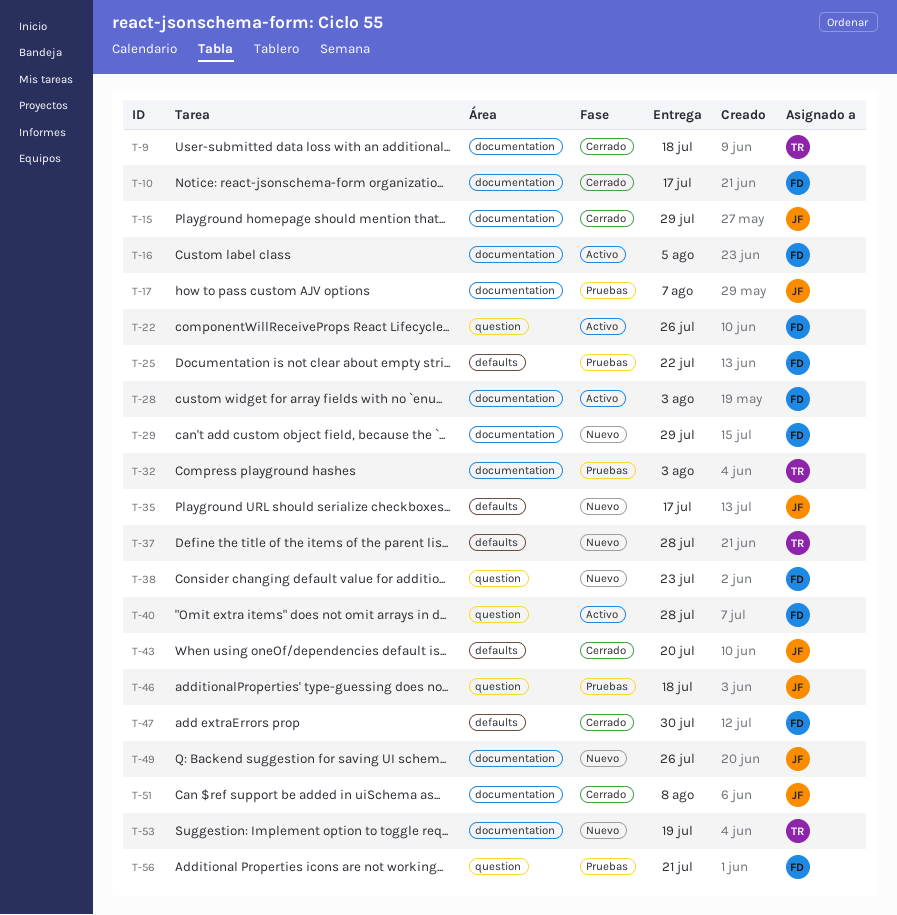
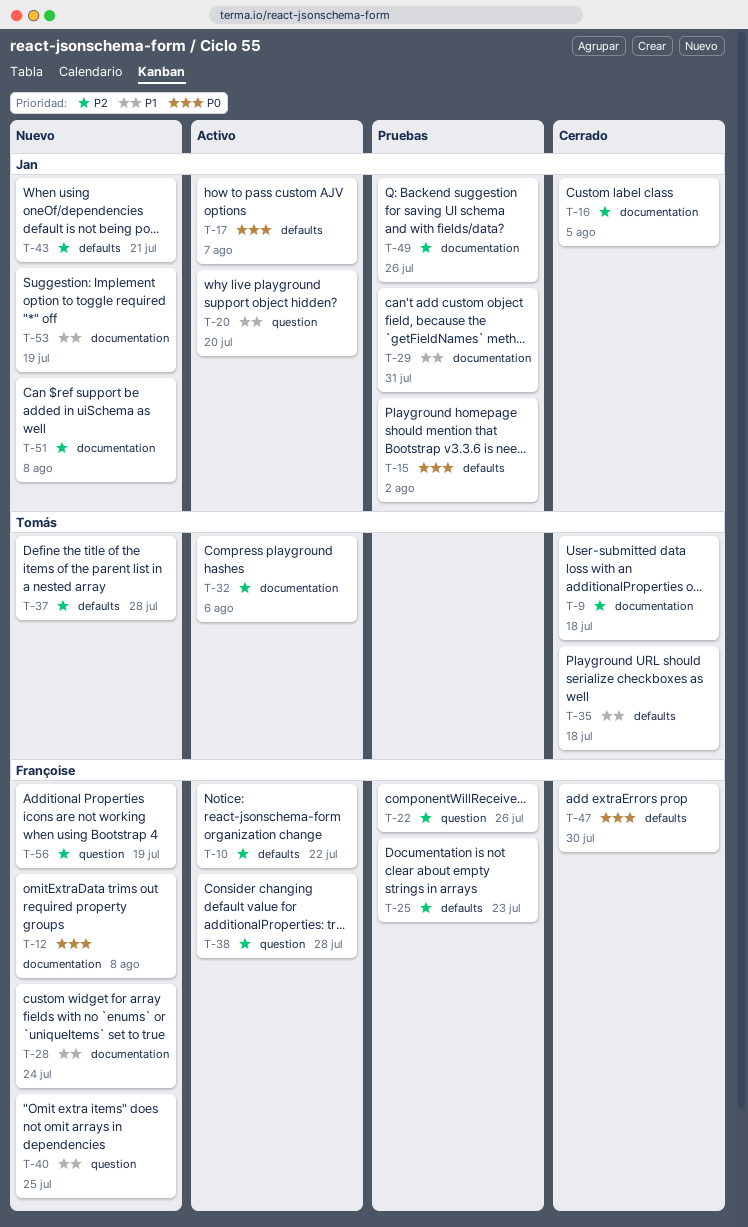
T-10, status: Cerrado -> Activo
T-10, label: documentation -> defaults
T-10, due: Jul 17 -> Jul 22
T-12: none -> present
T-15, status: Cerrado -> Pruebas
T-15, label: documentation -> defaults
T-15, due: Jul 29 -> Aug 2
T-16, status: Activo -> Cerrado
T-16, owner: Françoise -> Jan
T-17, status: Pruebas -> Activo
T-17, label: documentation -> defaults
T-20: none -> present
T-22, status: Activo -> Pruebas
T-25, due: Jul 22 -> Jul 23
T-28, status: Activo -> Nuevo
T-28, due: Aug 3 -> Jul 24
T-29, status: Nuevo -> Pruebas
T-29, owner: Françoise -> Jan
T-29, due: Jul 29 -> Jul 31
T-32, status: Pruebas -> Activo
T-32, due: Aug 3 -> Aug 6
T-35, status: Nuevo -> Cerrado
T-35, owner: Jan -> Tomás
T-35, due: Jul 17 -> Jul 18
T-38, status: Nuevo -> Activo
T-38, due: Jul 23 -> Jul 28
T-40, status: Activo -> Nuevo
T-40, due: Jul 28 -> Jul 25
T-43, status: Cerrado -> Nuevo
T-43, due: Jul 20 -> Jul 21
T-46: present -> none
T-49, status: Nuevo -> Pruebas
T-51, status: Cerrado -> Nuevo
T-53, owner: Tomás -> Jan
T-56, status: Pruebas -> Nuevo
T-56, due: Jul 21 -> Jul 19

